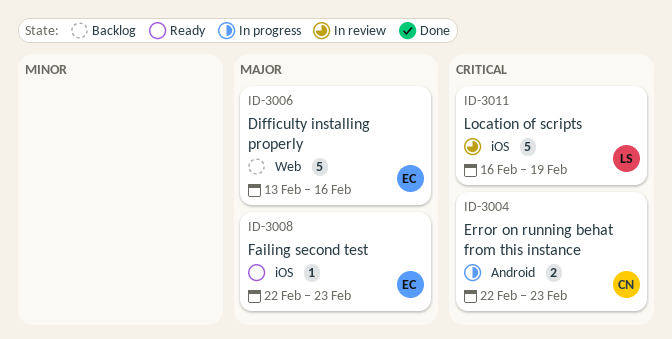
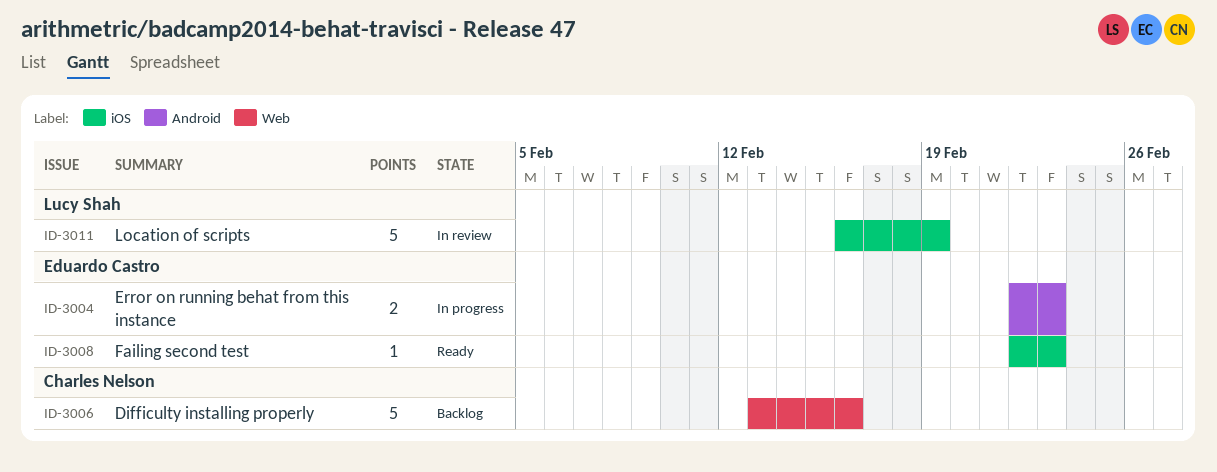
ID-3004, owner: Charles Nelson -> Eduardo Castro
ID-3006, owner: Eduardo Castro -> Charles Nelson

